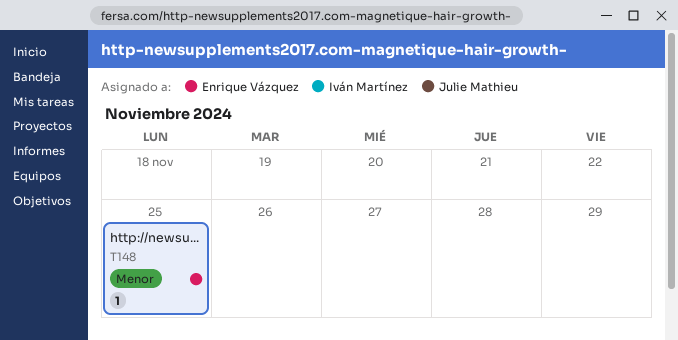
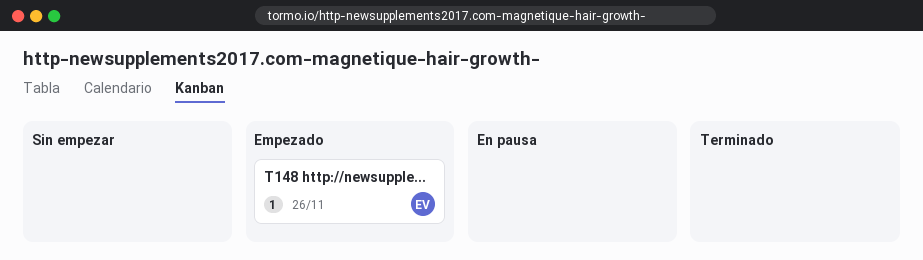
T148, due: Nov 25 -> Nov 26

